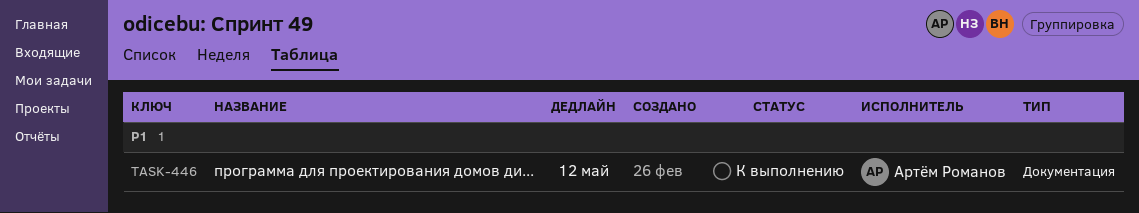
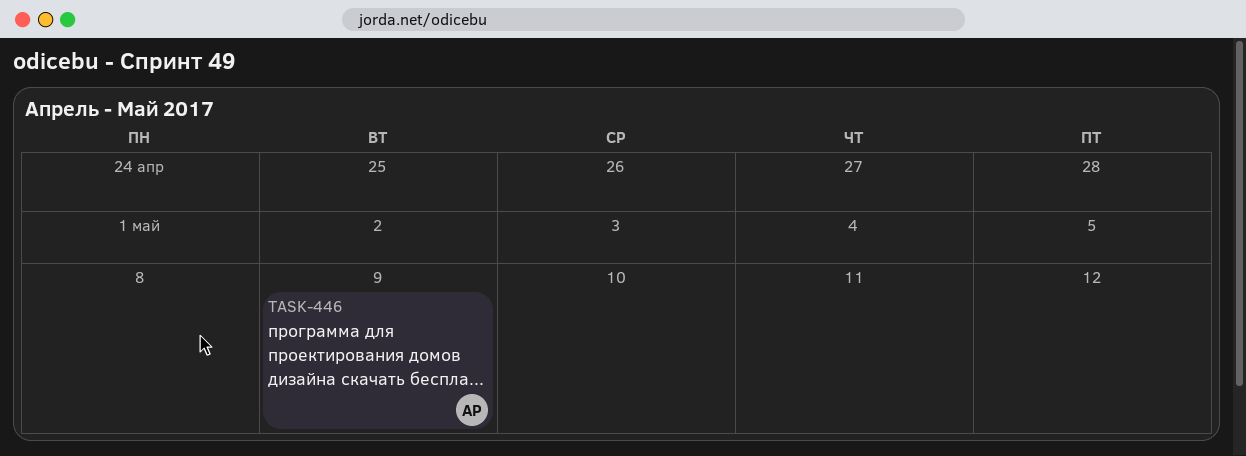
TASK-446, due: May 12 -> May 9

